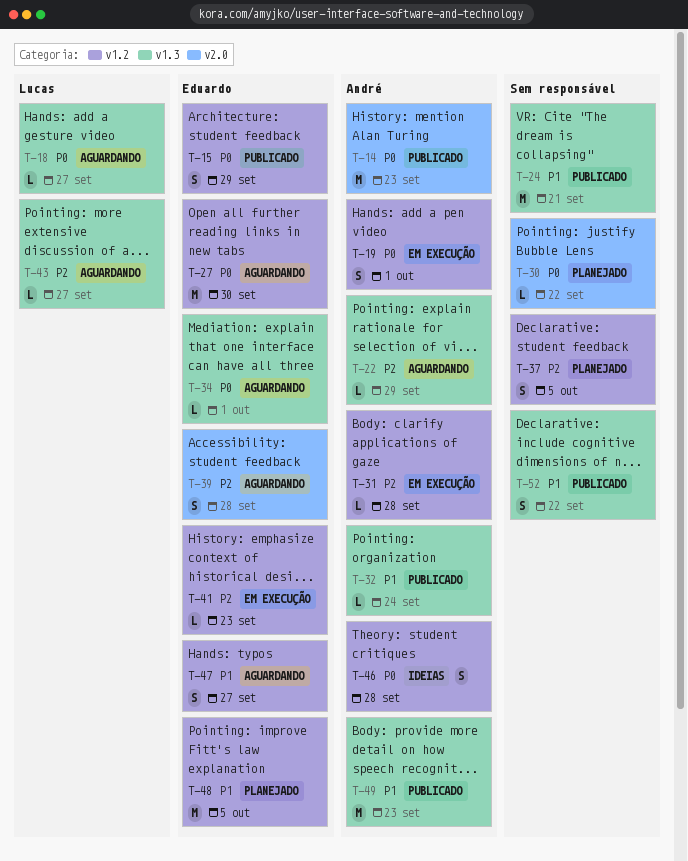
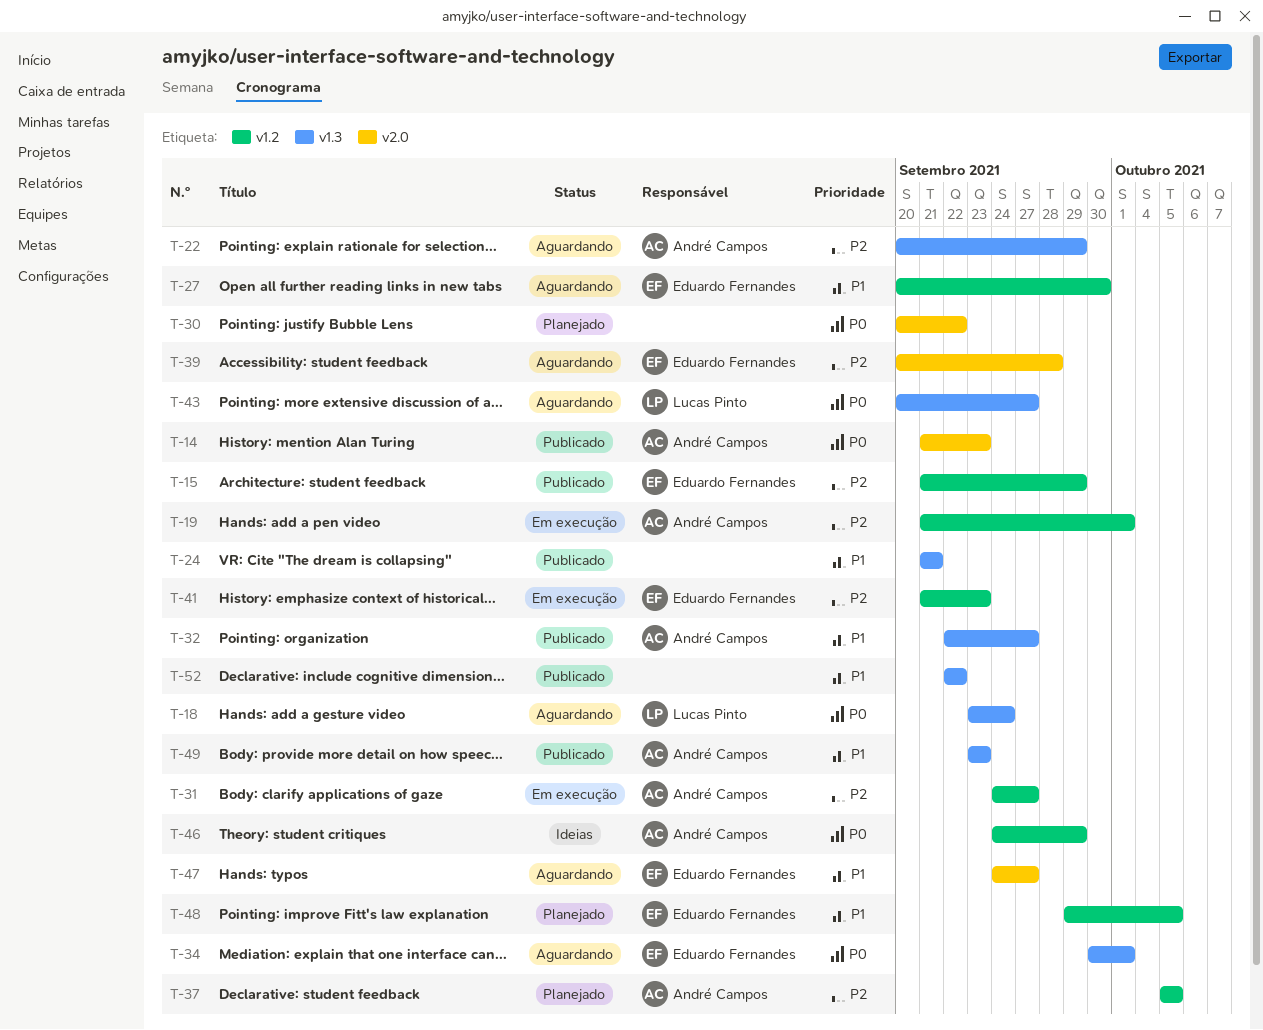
T-15, priority: P0 -> P2
T-18, due: Sep 27 -> Sep 24
T-19, priority: P0 -> P2
T-27, priority: P0 -> P1
T-31, due: Sep 28 -> Sep 27
T-32, due: Sep 24 -> Sep 27
T-37, owner: none -> André Campos
T-43, priority: P2 -> P0
T-46, due: Sep 28 -> Sep 29
T-47, label: v1.2 -> v2.0

